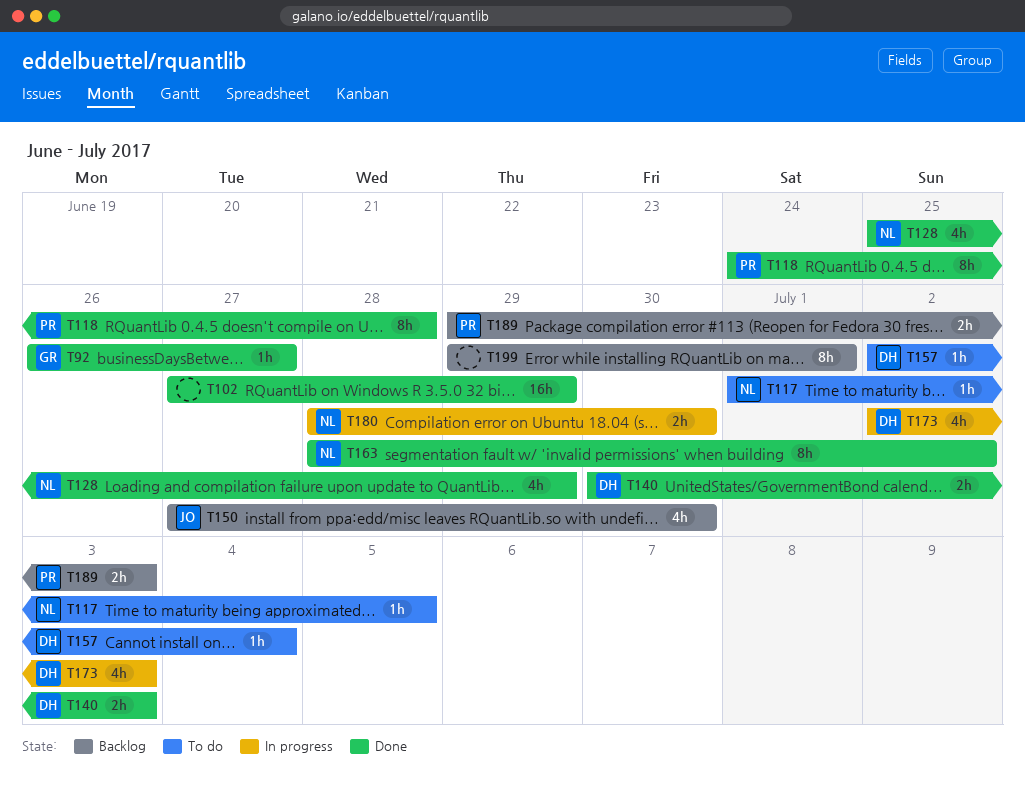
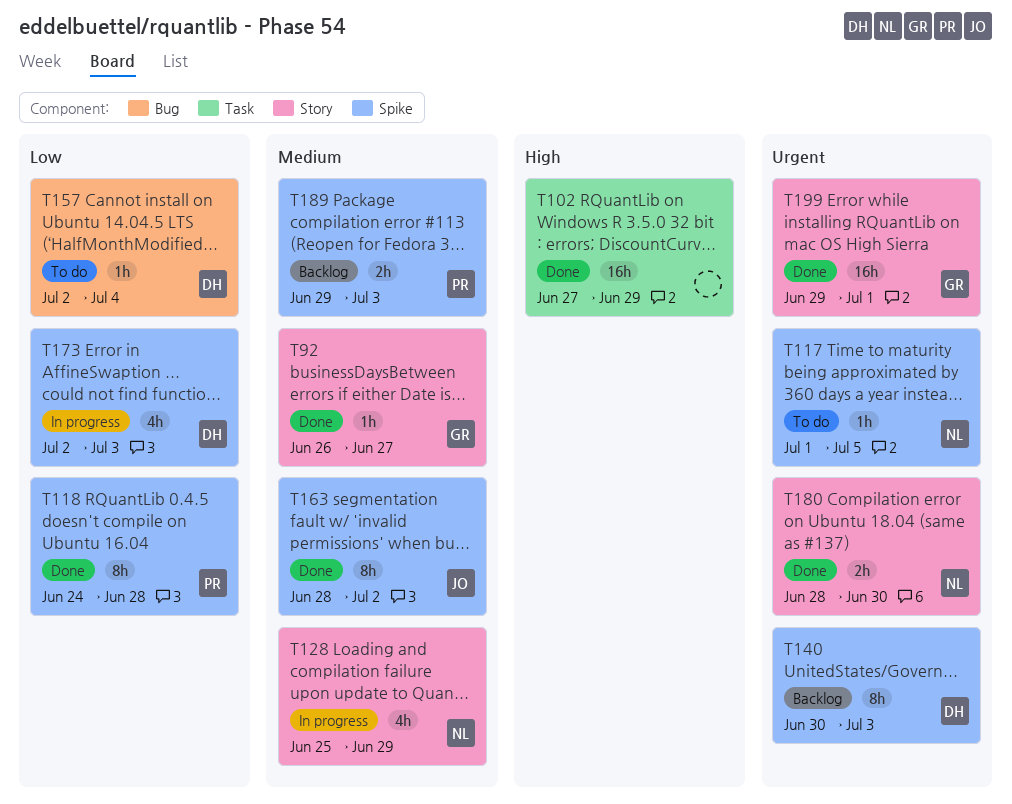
T128, status: Done -> In progress
T140, status: Done -> Backlog
T140, estimate: 2h -> 8h
T150: present -> none
T163, owner: NL -> JO
T180, status: In progress -> Done
T199, status: Backlog -> Done
T199, owner: none -> GR
T199, estimate: 8h -> 16h

